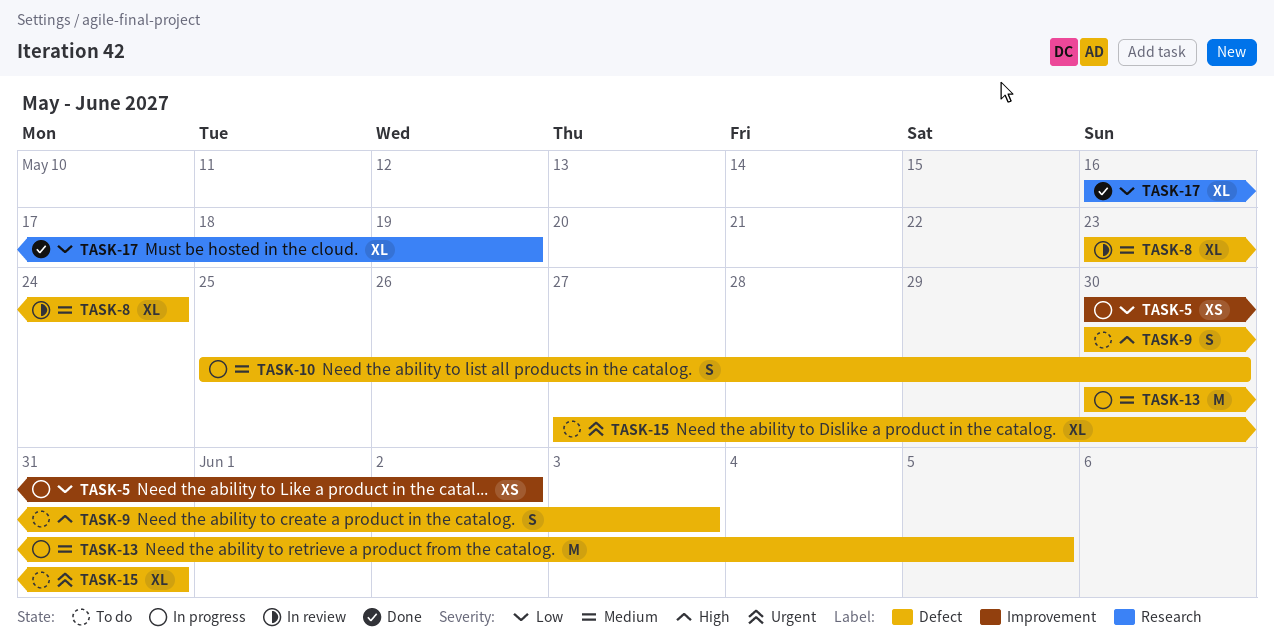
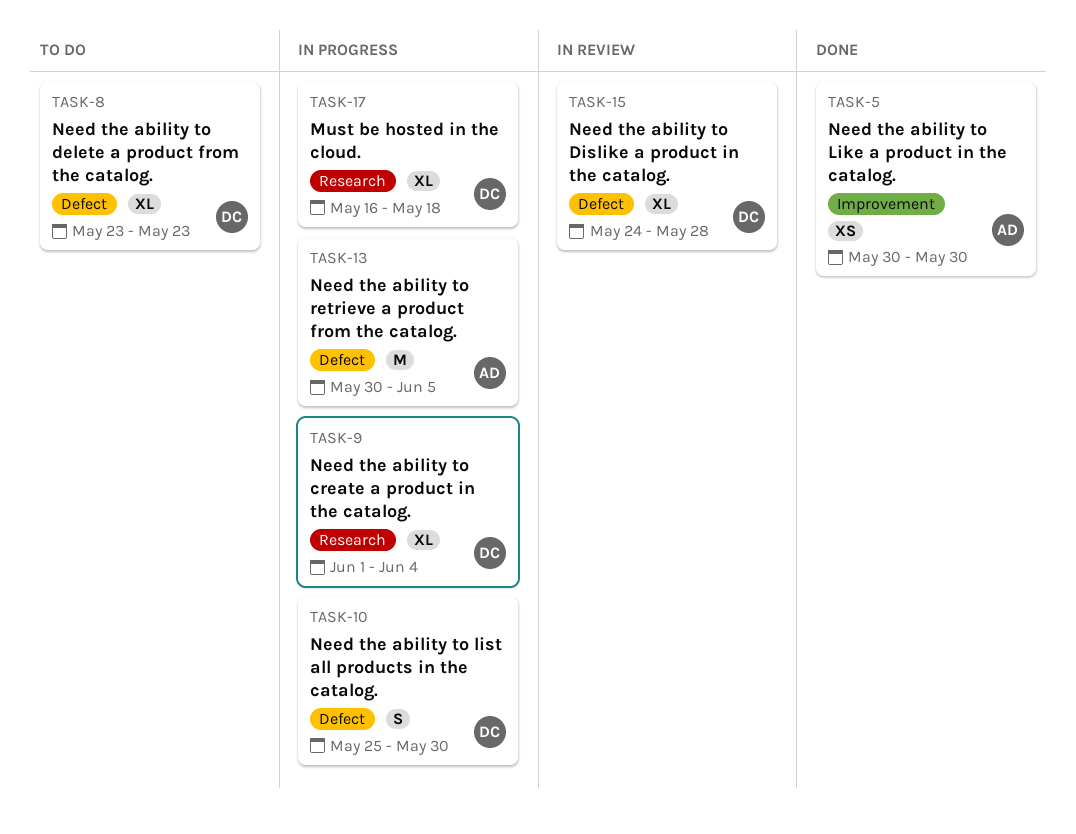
TASK-5, status: In progress -> Done
TASK-5, due: Jun 2 -> May 30
TASK-8, status: In review -> To do
TASK-8, due: May 24 -> May 23
TASK-9, status: To do -> In progress
TASK-9, label: Defect -> Research
TASK-9, estimate: S -> XL
TASK-9, start: May 30 -> Jun 1
TASK-9, due: Jun 3 -> Jun 4
TASK-15, status: To do -> In review
TASK-15, start: May 27 -> May 24
TASK-15, due: May 31 -> May 28
TASK-17, status: Done -> In progress
TASK-17, due: May 19 -> May 18

